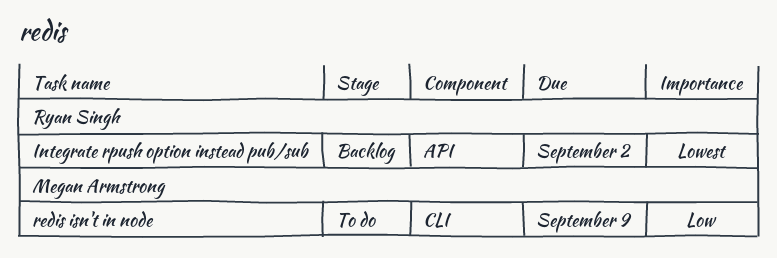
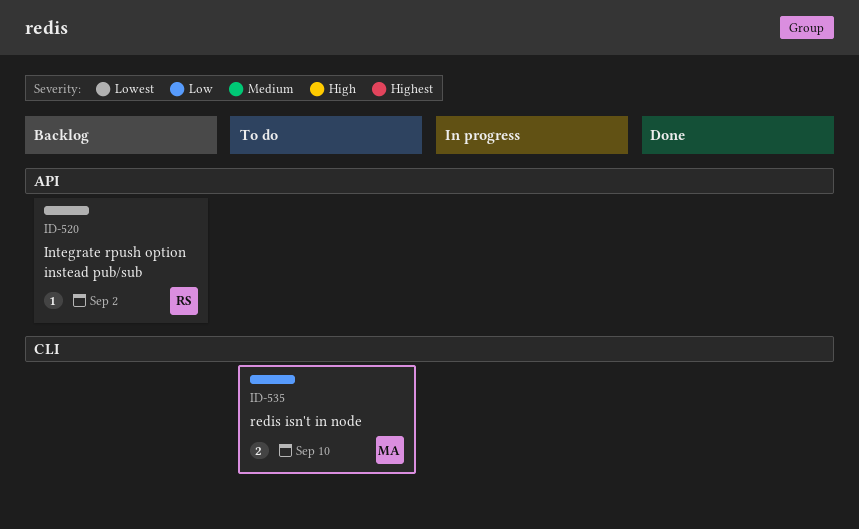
redis isn't in node, due: Sep 9 -> Sep 10

